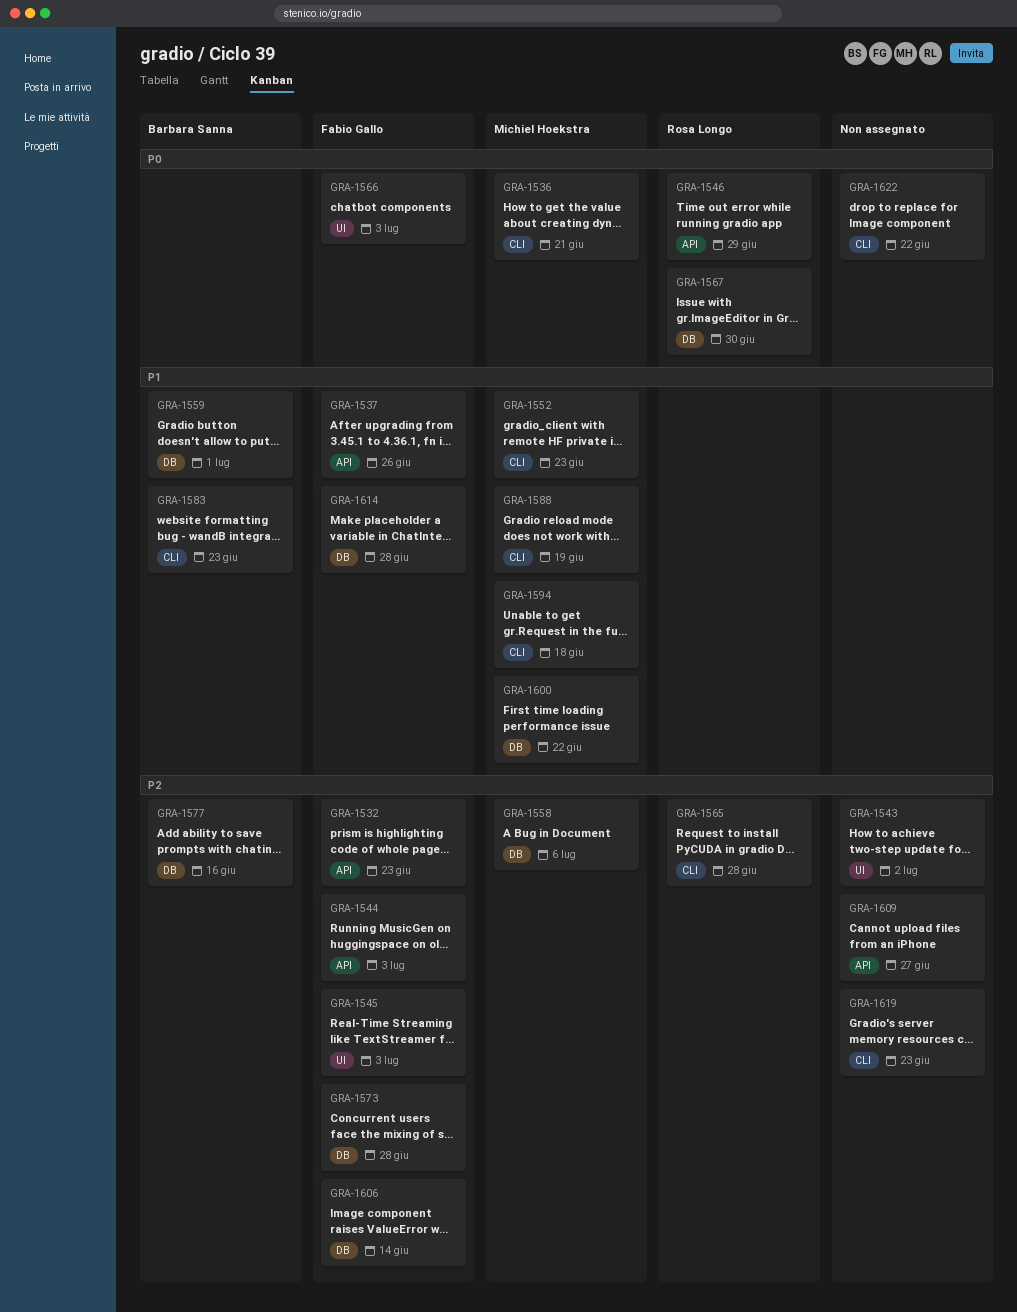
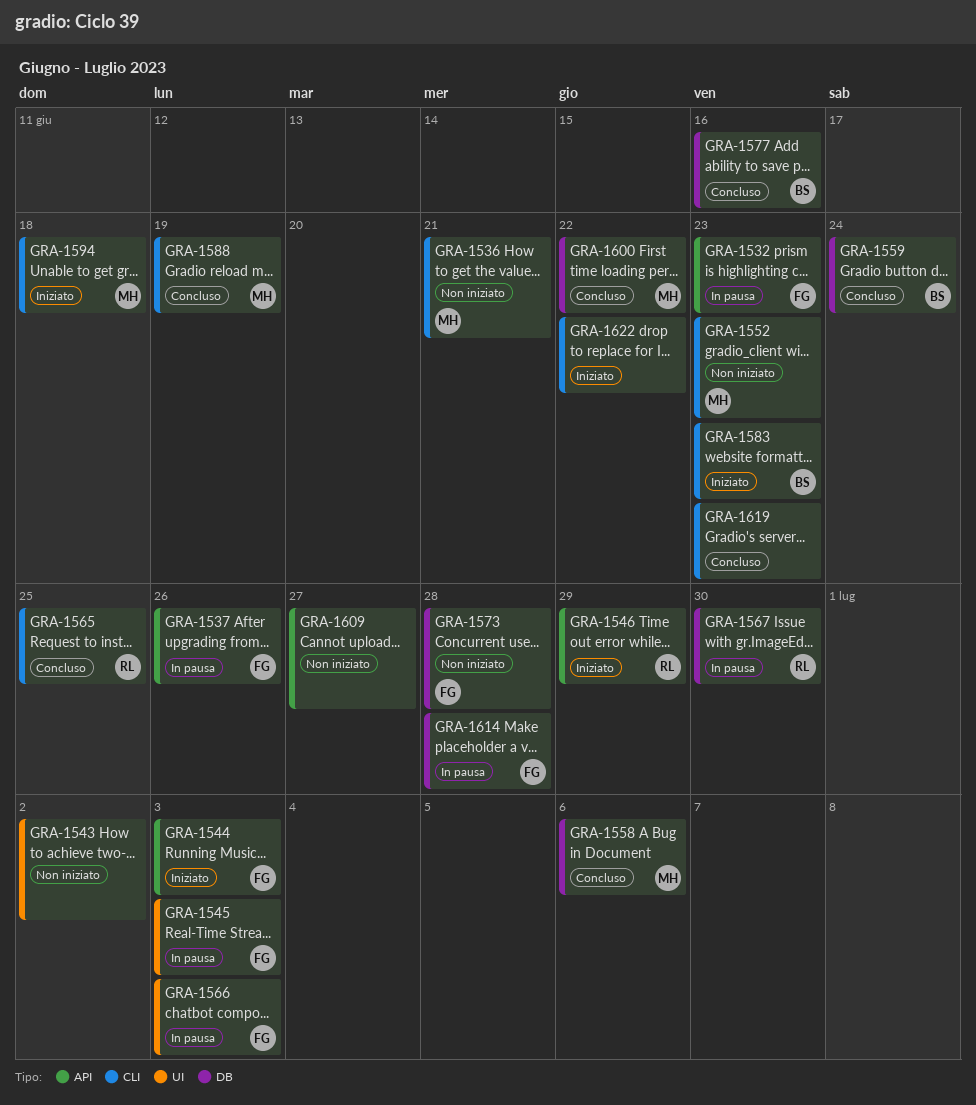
GRA-1559, due: Jul 1 -> Jun 24
GRA-1565, due: Jun 28 -> Jun 25
GRA-1606: present -> none

